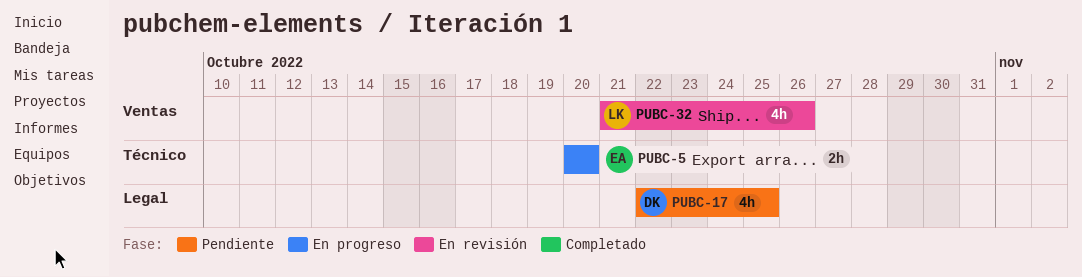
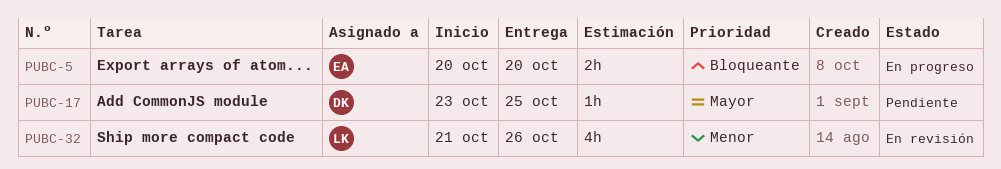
PUBC-17, estimate: 4h -> 1h
PUBC-17, start: Oct 22 -> Oct 23

